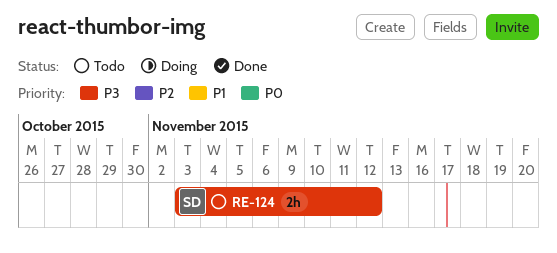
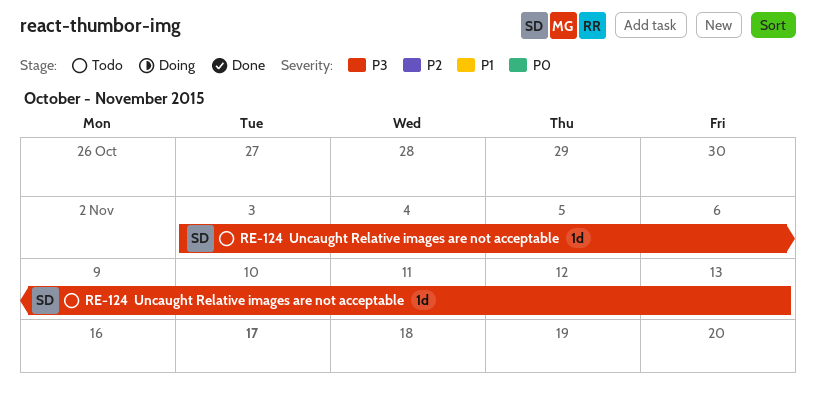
RE-124, estimate: 2h -> 1d
RE-124, due: Nov 12 -> Nov 13

